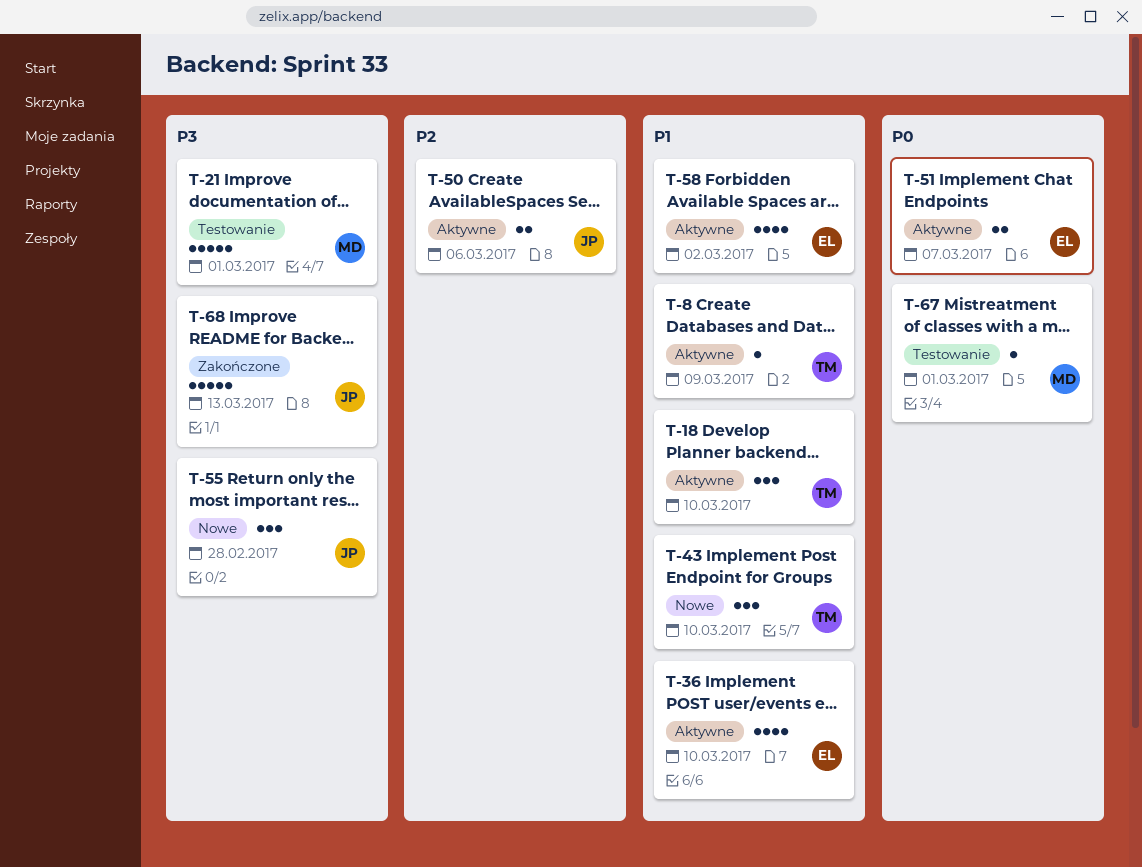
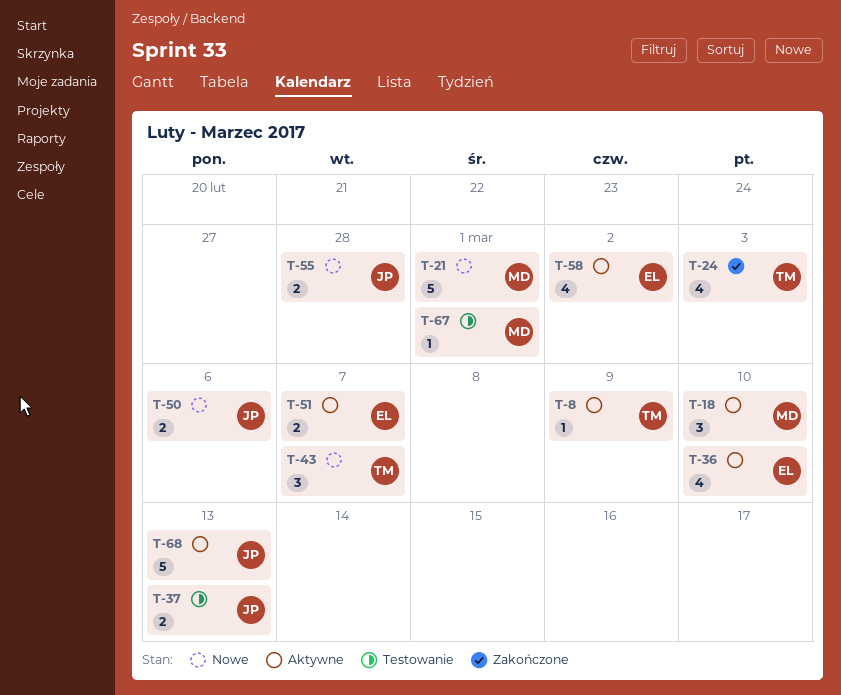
T-18, owner: TM -> MD
T-21, status: Testowanie -> Nowe
T-24: none -> present
T-37: none -> present
T-43, due: Mar 10 -> Mar 7
T-50, status: Aktywne -> Nowe
T-55, estimate: 3 -> 2
T-68, status: Zakończone -> Aktywne

